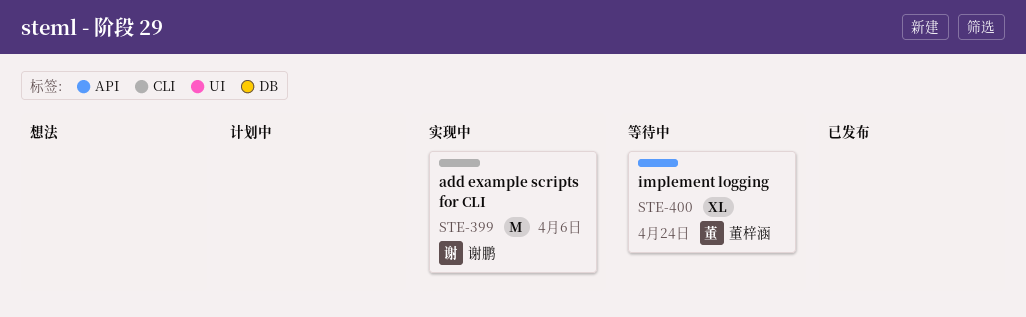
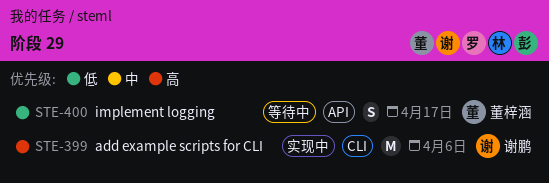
STE-400, estimate: XL -> S
STE-400, due: Apr 24 -> Apr 17

